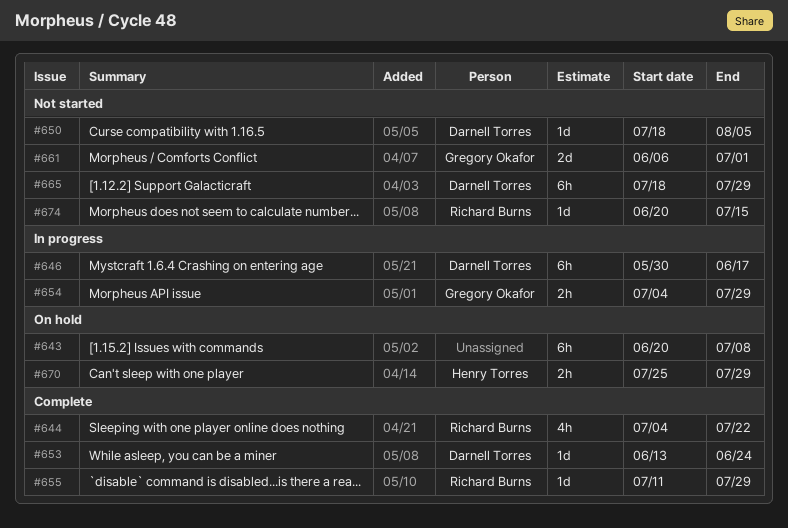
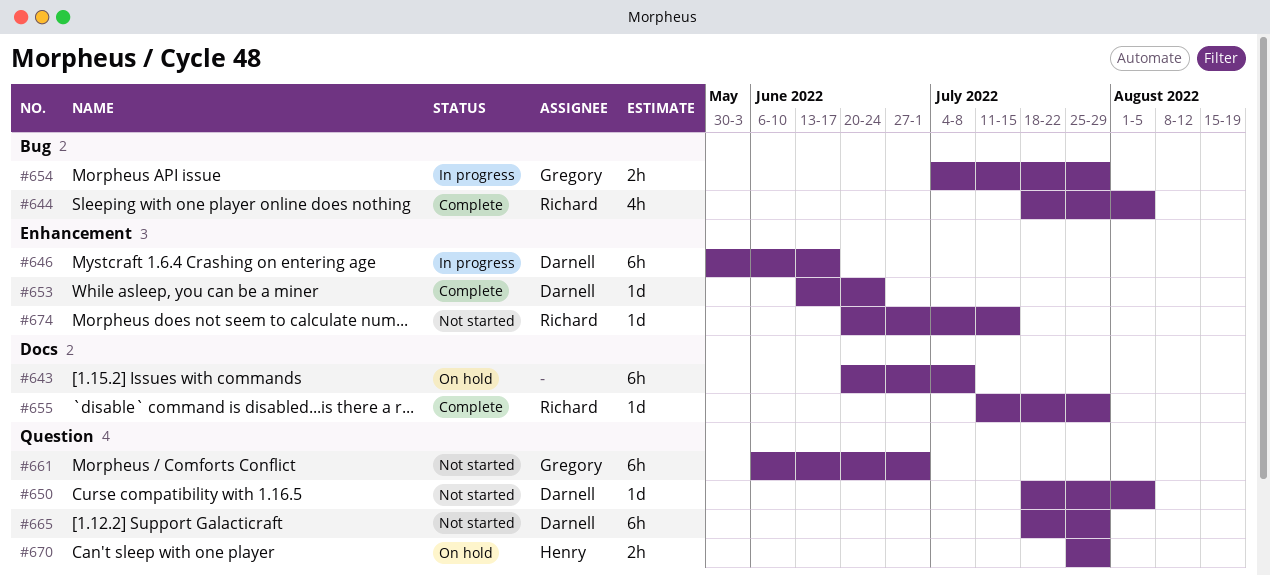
#644, start: Jul 4 -> Jul 18
#644, due: Jul 22 -> Aug 5
#661, estimate: 2d -> 6h

